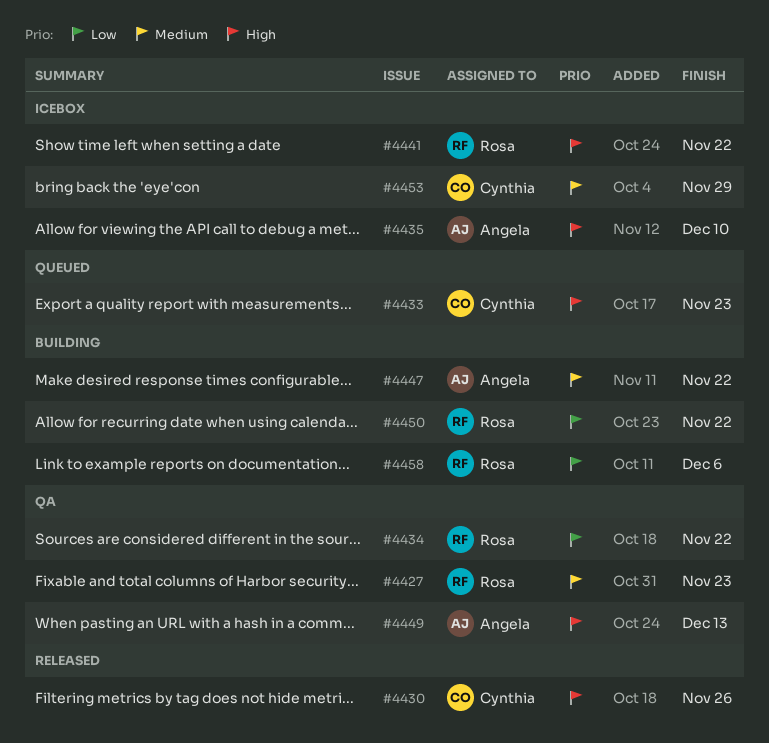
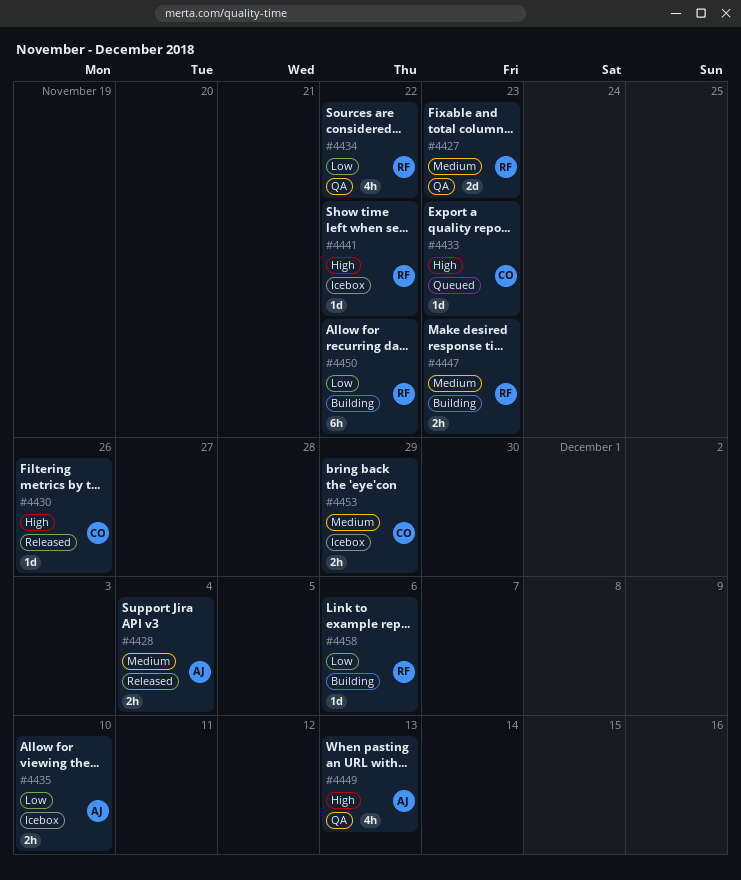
#4428: none -> present
#4435, priority: High -> Low
#4447, owner: Angela -> Rosa
#4447, due: Nov 22 -> Nov 23

